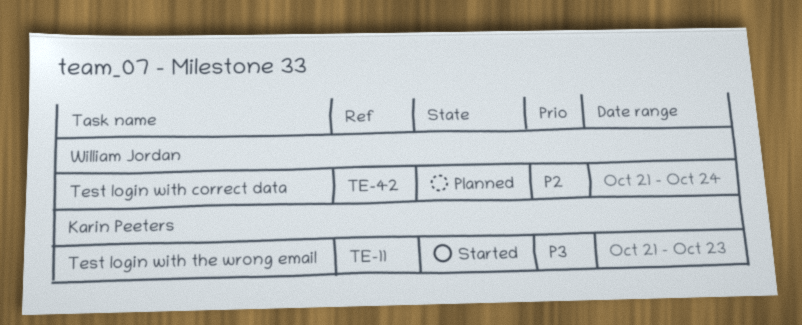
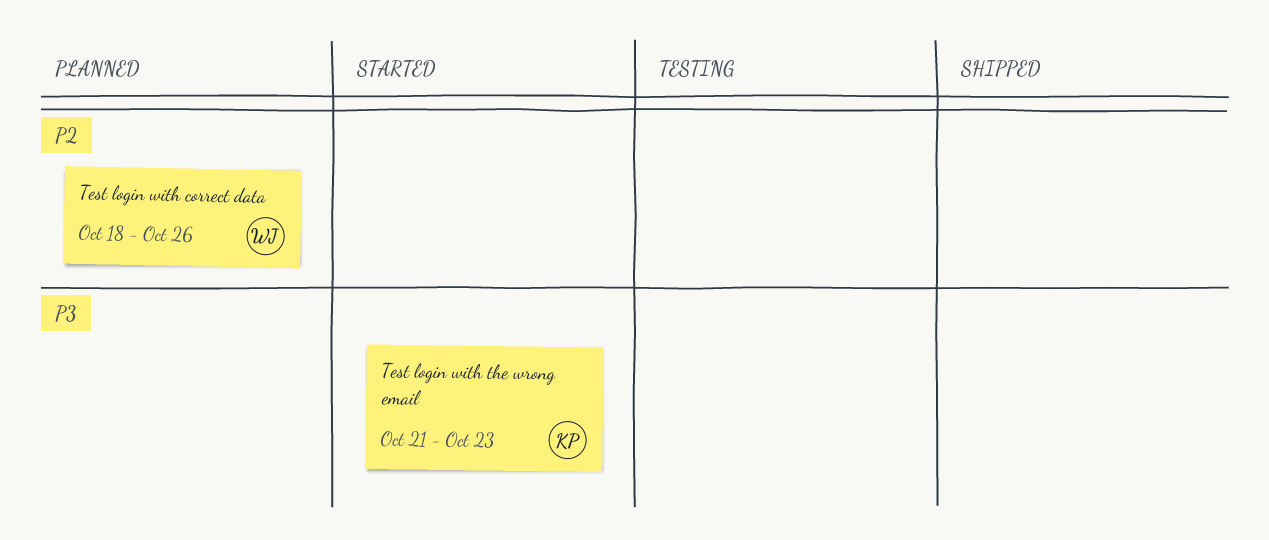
Test login with correct data, start: Oct 21 -> Oct 18
Test login with correct data, due: Oct 24 -> Oct 26

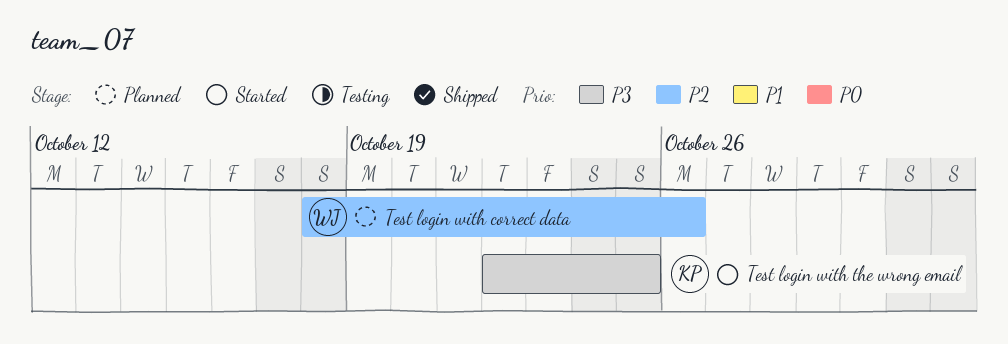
Test login with the wrong email, start: Oct 21 -> Oct 22
Test login with the wrong email, due: Oct 23 -> Oct 25

